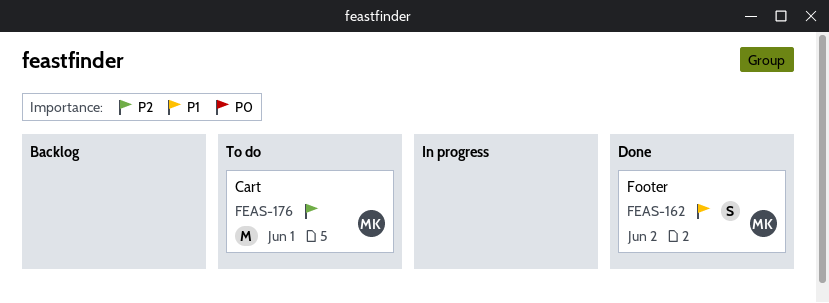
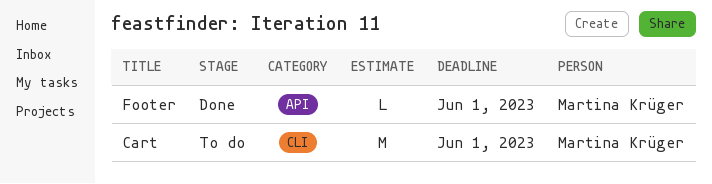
Footer, estimate: S -> L
Footer, due: Jun 2 -> Jun 1

